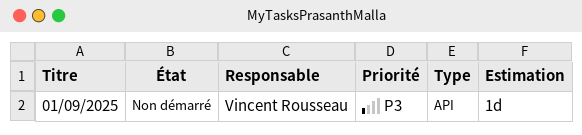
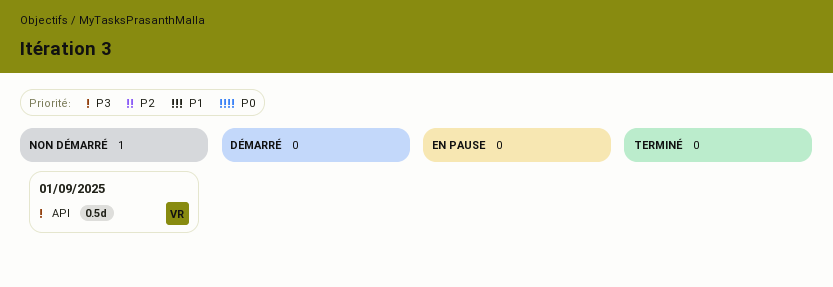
01/09/2025, estimate: 1d -> 0.5d

